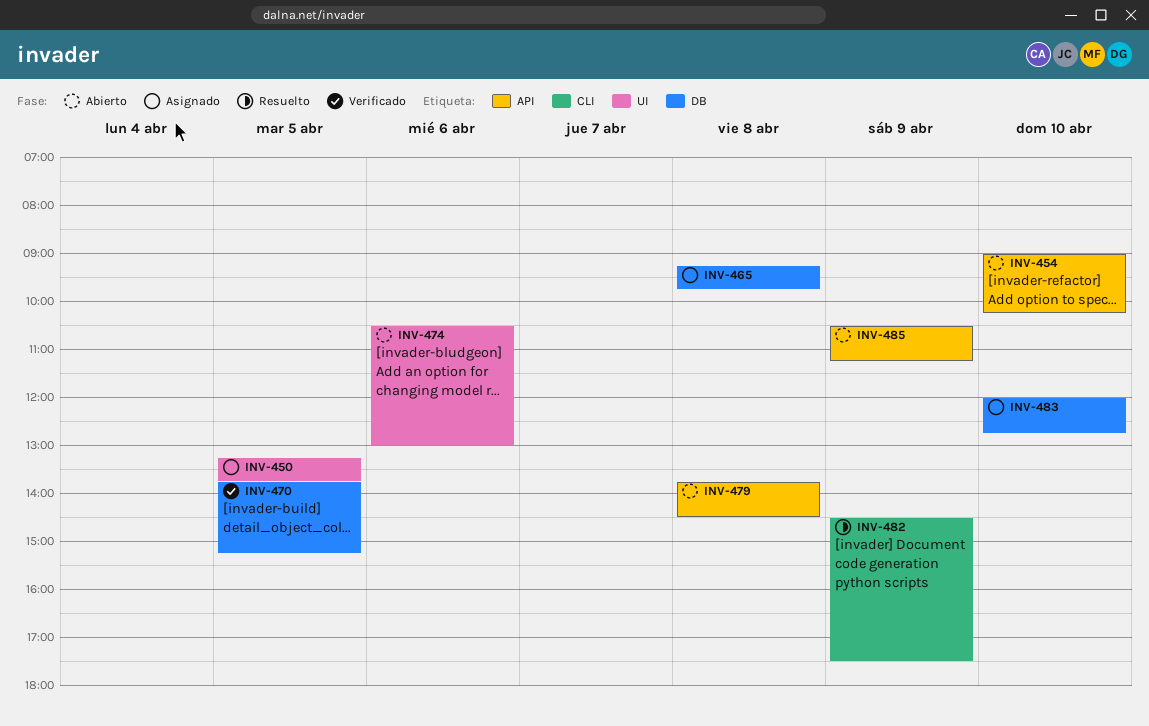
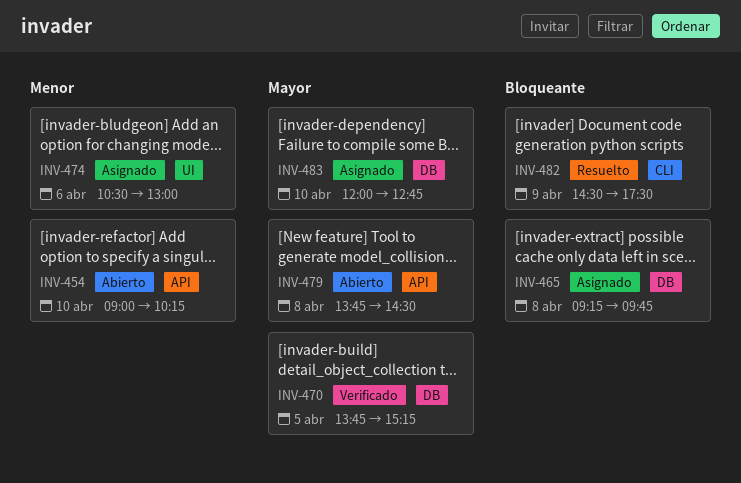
INV-450: present -> none
INV-474, status: Abierto -> Asignado
INV-485: present -> none

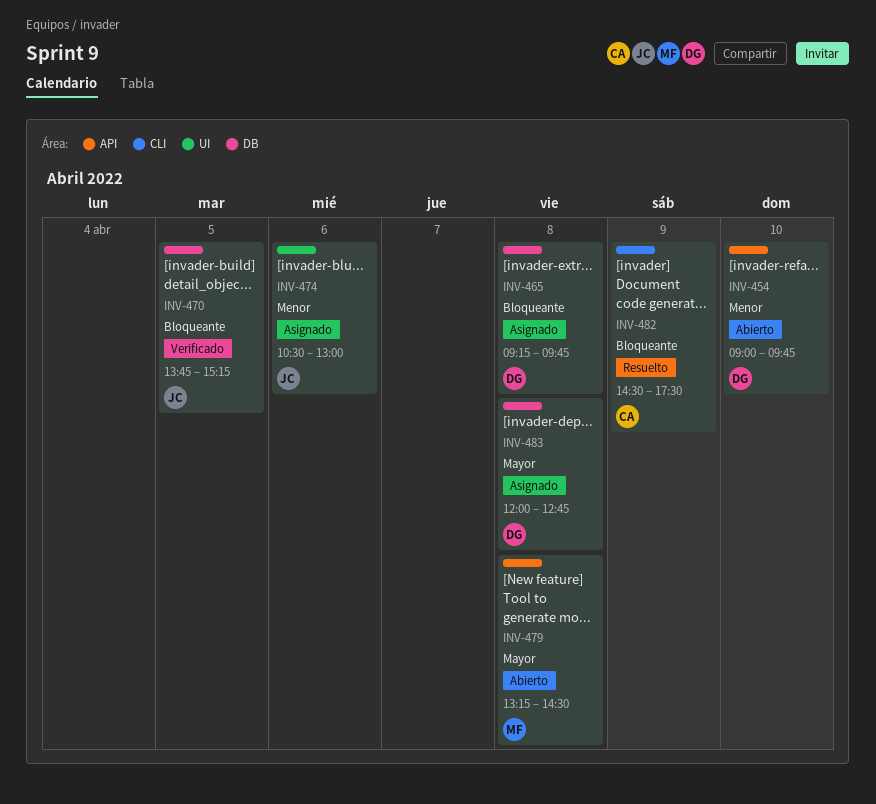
INV-454, ends: 10:15 -> 09:45
INV-470, priority: Mayor -> Bloqueante
INV-479, begins: 13:45 -> 13:15
INV-483, day: Apr 10 -> Apr 8

